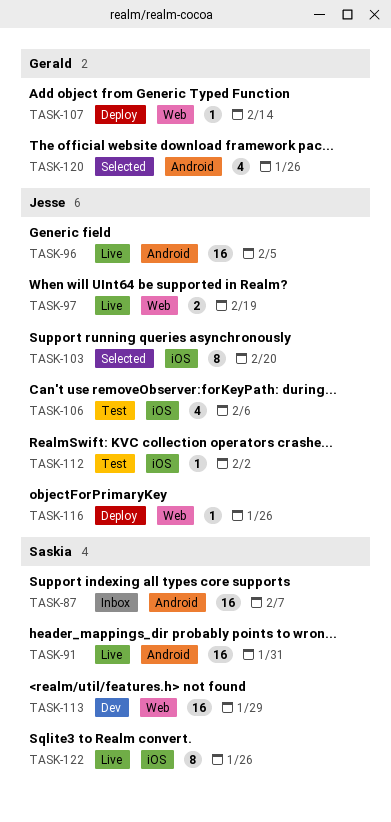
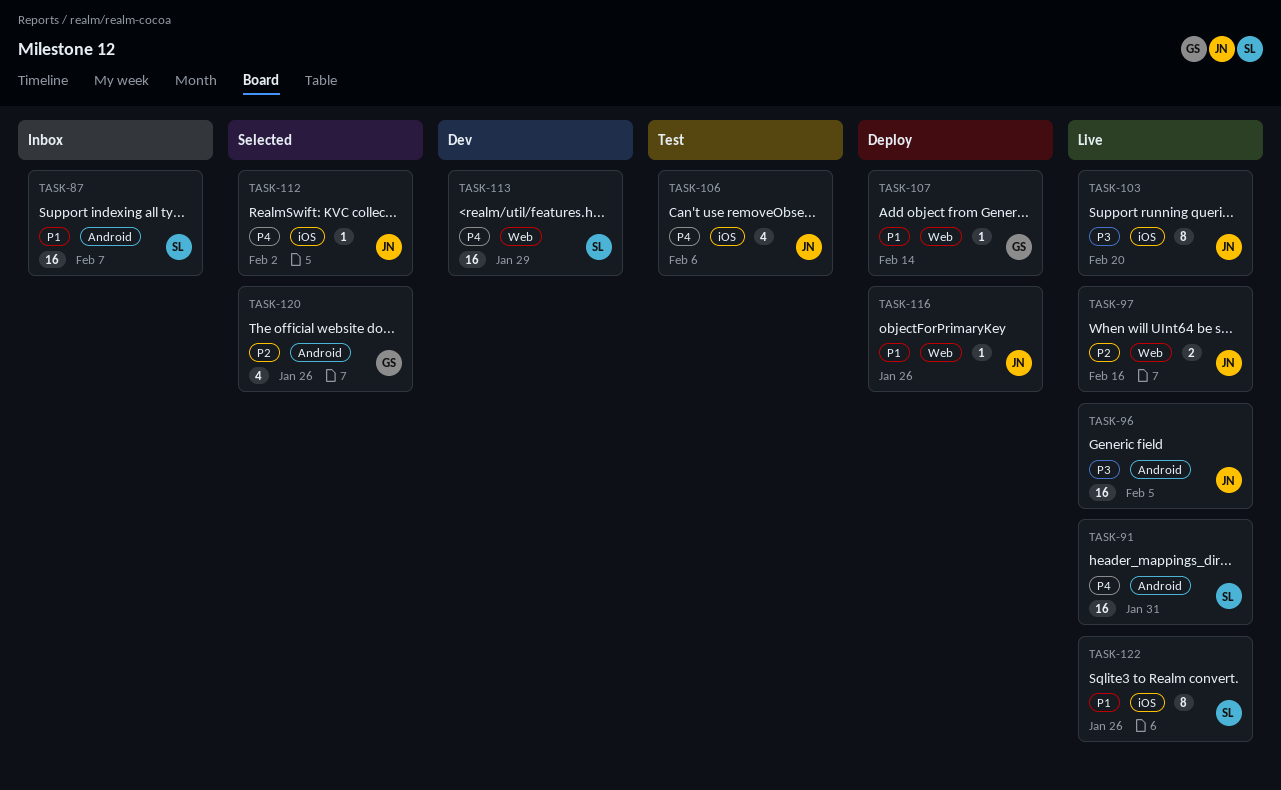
TASK-97, due: Feb 19 -> Feb 16
TASK-103, status: Selected -> Live
TASK-112, status: Test -> Selected

